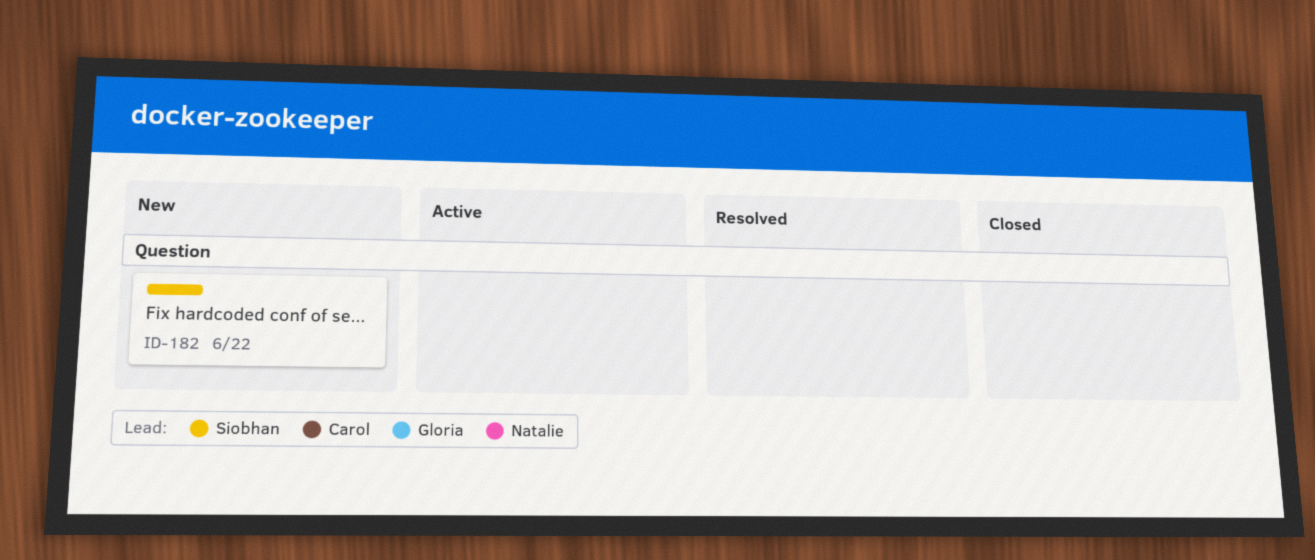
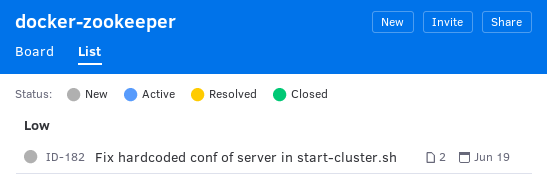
ID-182, due: Jun 22 -> Jun 19

